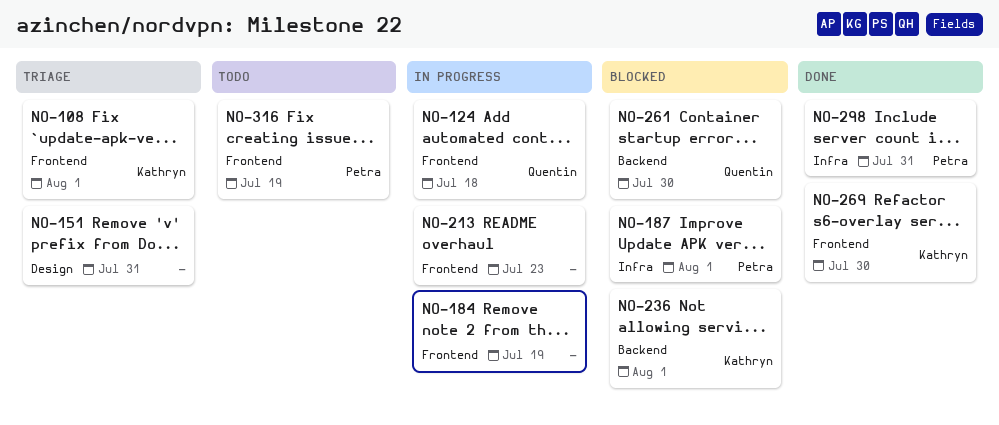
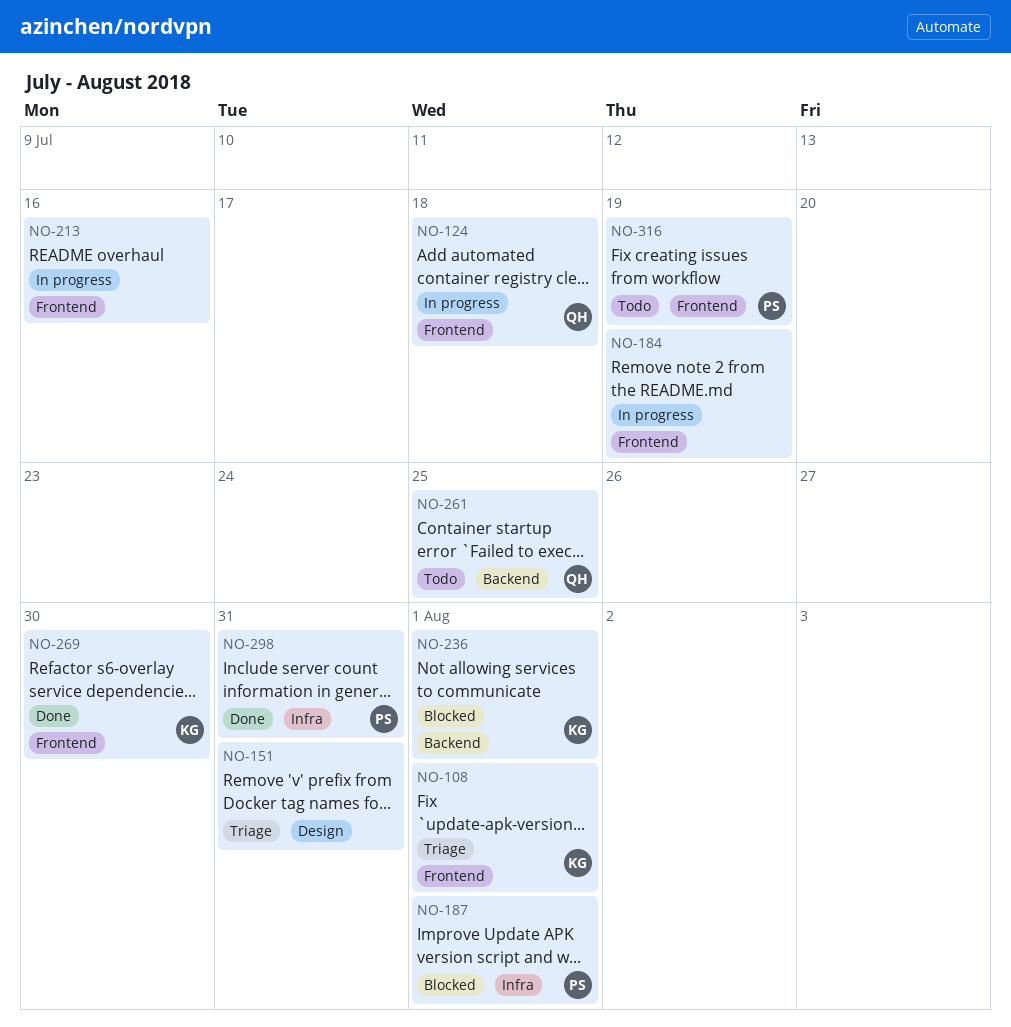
NO-213, due: Jul 23 -> Jul 16
NO-261, status: Blocked -> Todo
NO-261, due: Jul 30 -> Jul 25

